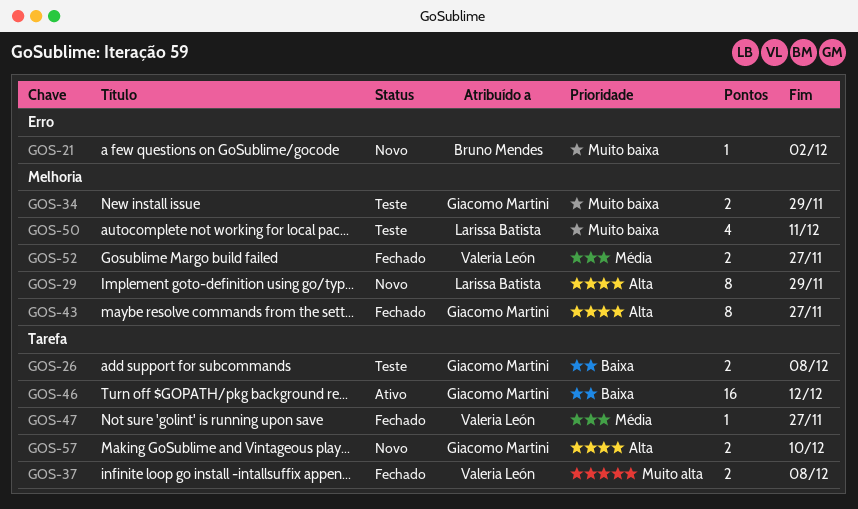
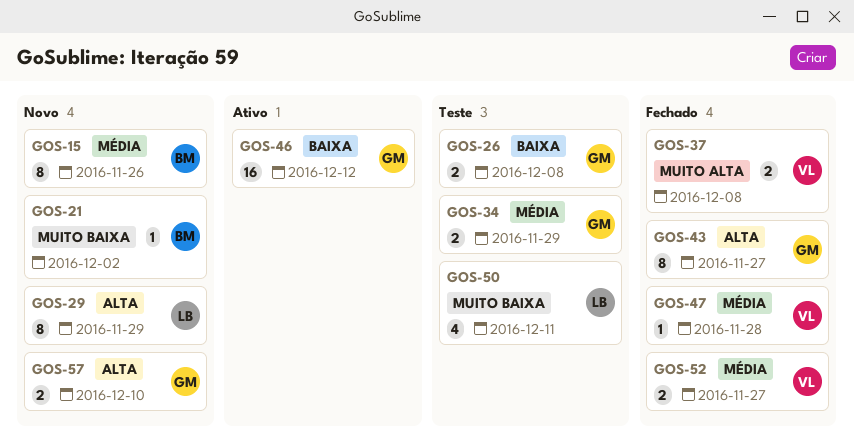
GOS-15: none -> present
GOS-34, priority: Muito baixa -> Média
GOS-47, due: Nov 27 -> Nov 28

